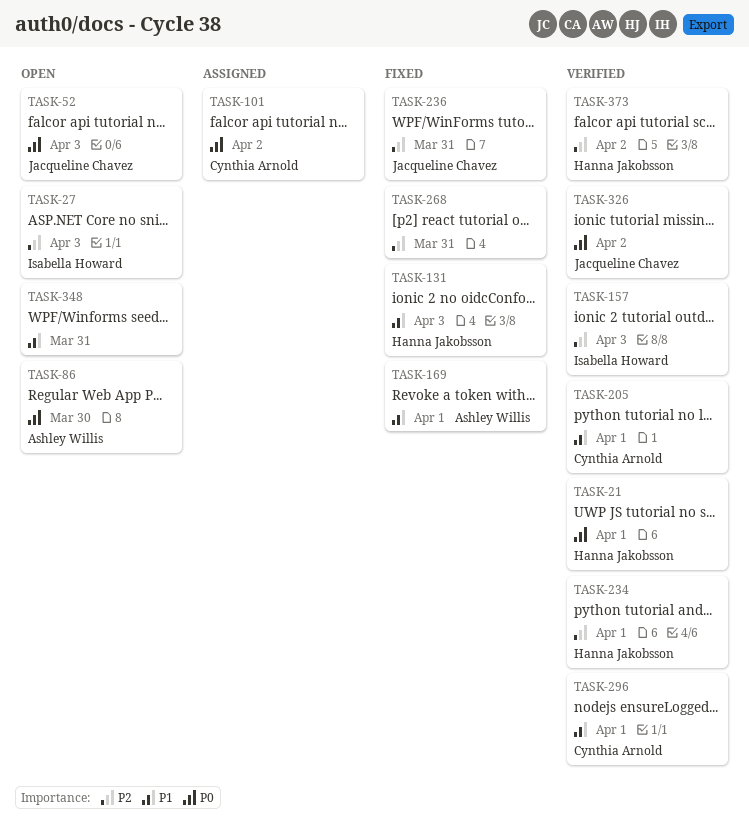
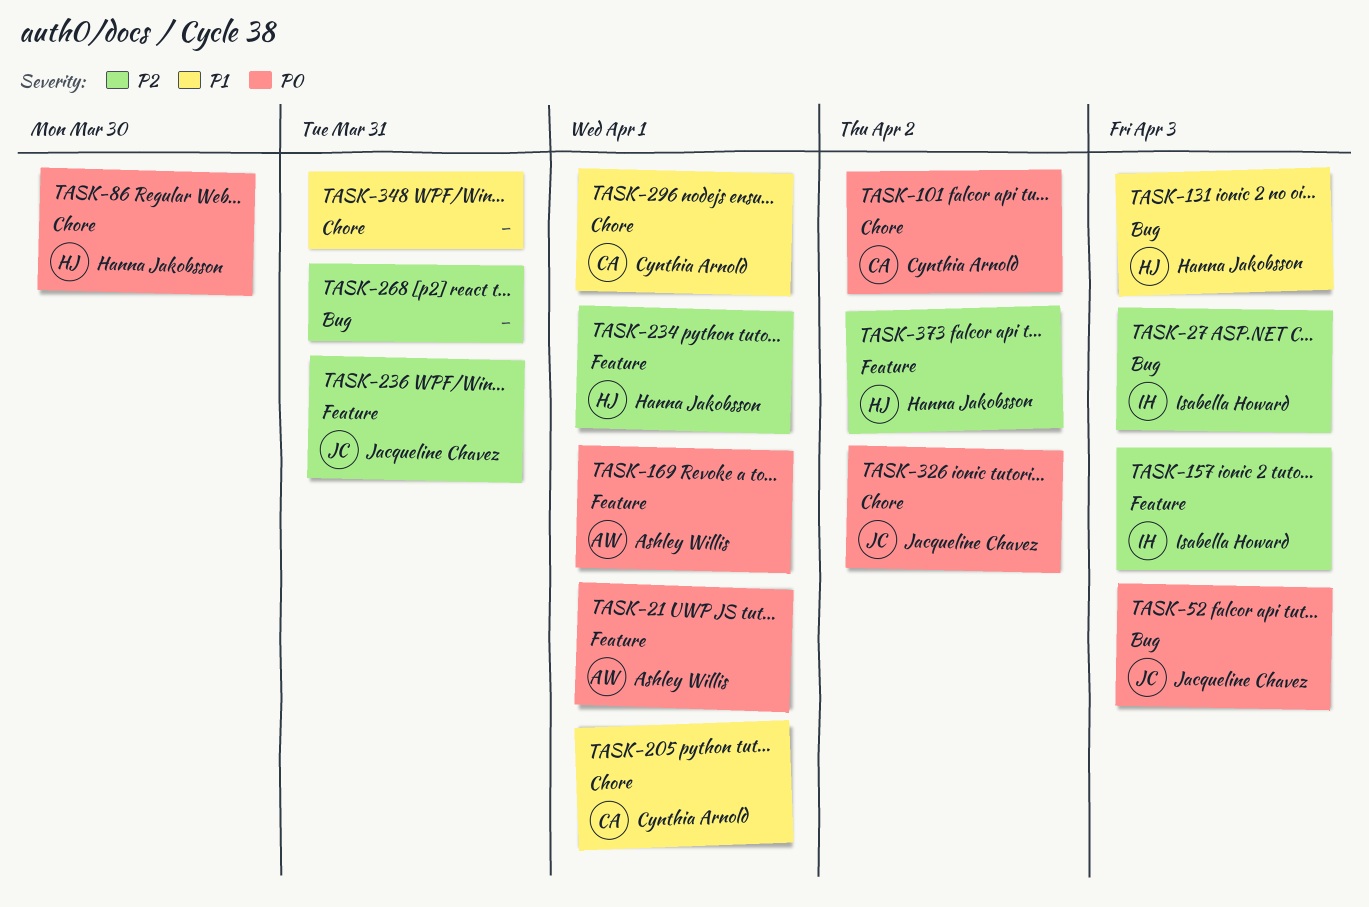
TASK-21, owner: Hanna Jakobsson -> Ashley Willis
TASK-86, owner: Ashley Willis -> Hanna Jakobsson
TASK-169, priority: P1 -> P0

